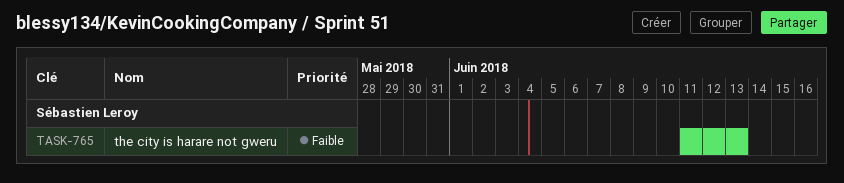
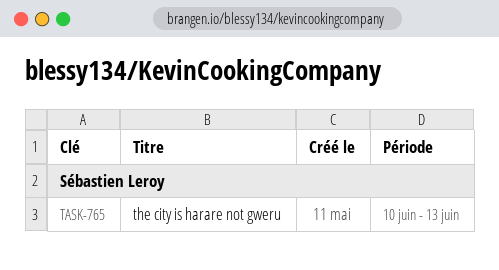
TASK-765, start: Jun 11 -> Jun 10

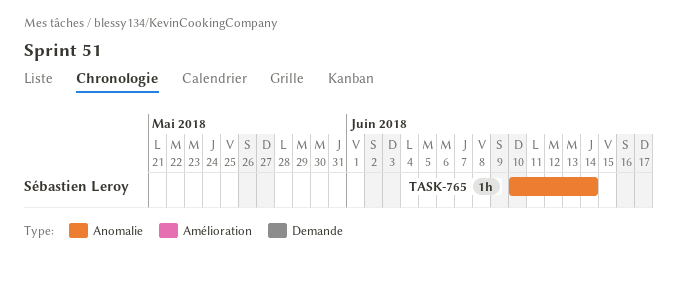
TASK-765, due: Jun 13 -> Jun 14

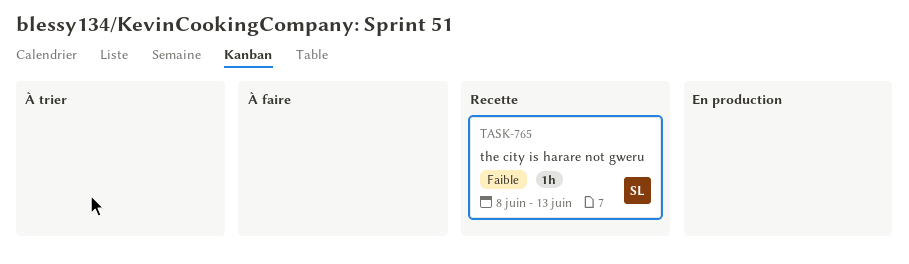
TASK-765, start: Jun 10 -> Jun 8
TASK-765, due: Jun 14 -> Jun 13

